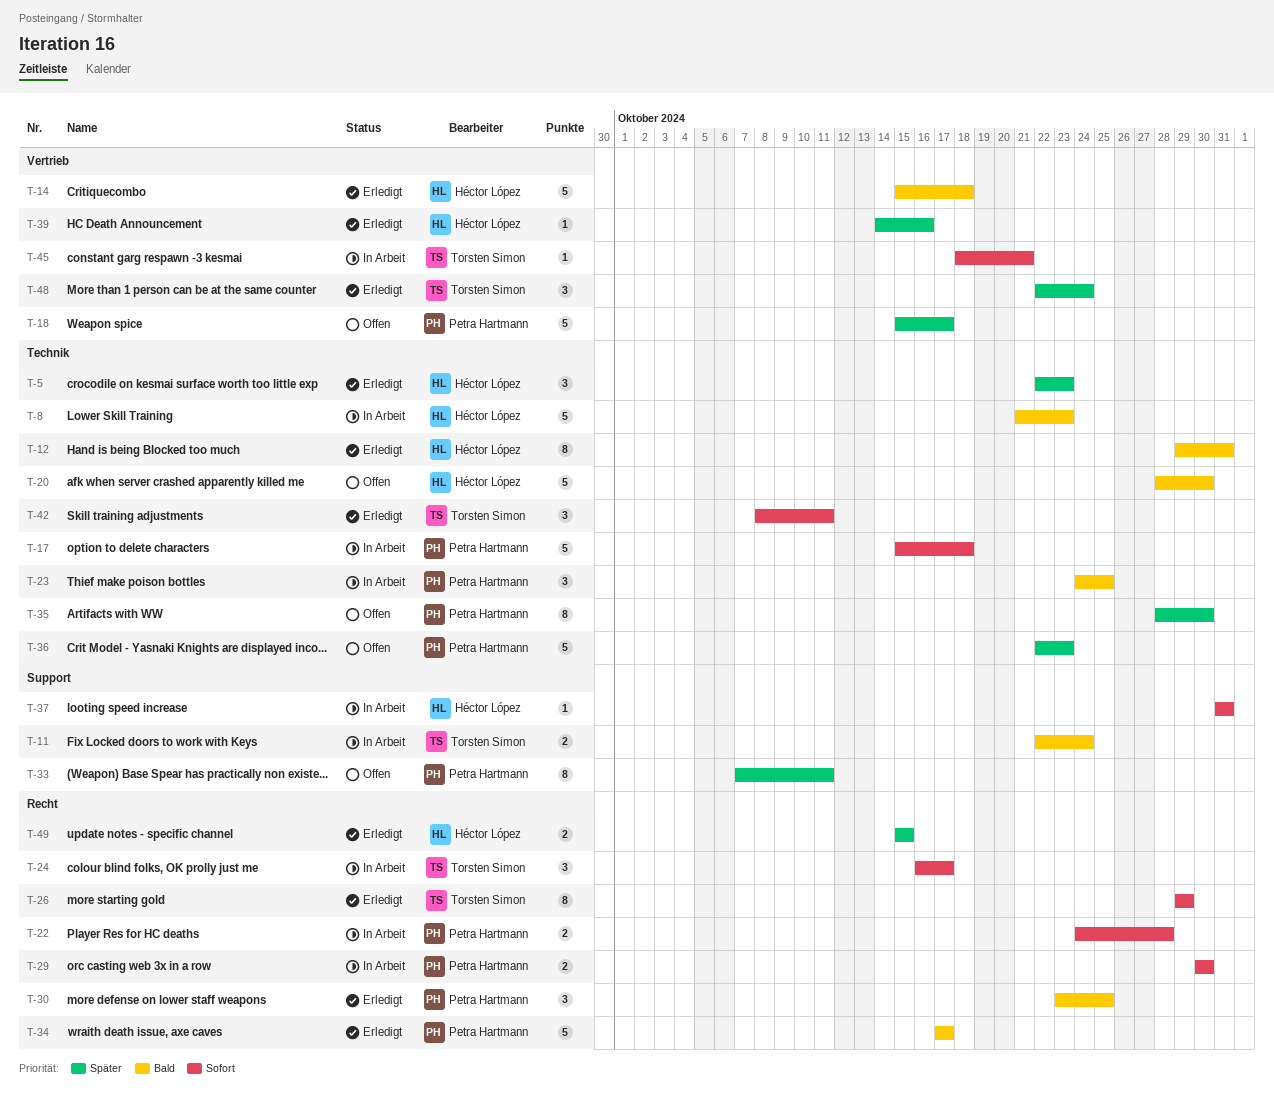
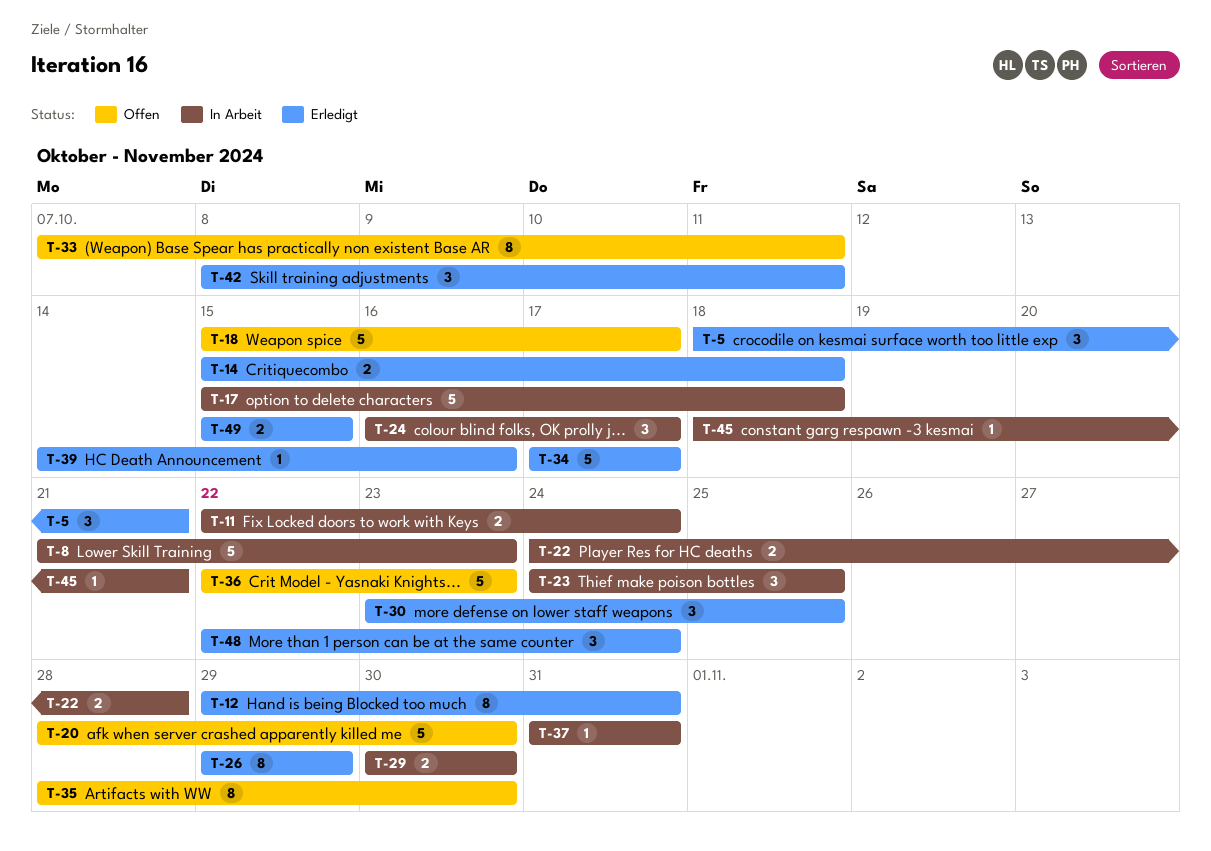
T-5, start: Oct 22 -> Oct 18
T-5, due: Oct 23 -> Oct 21
T-14, estimate: 5 -> 2

